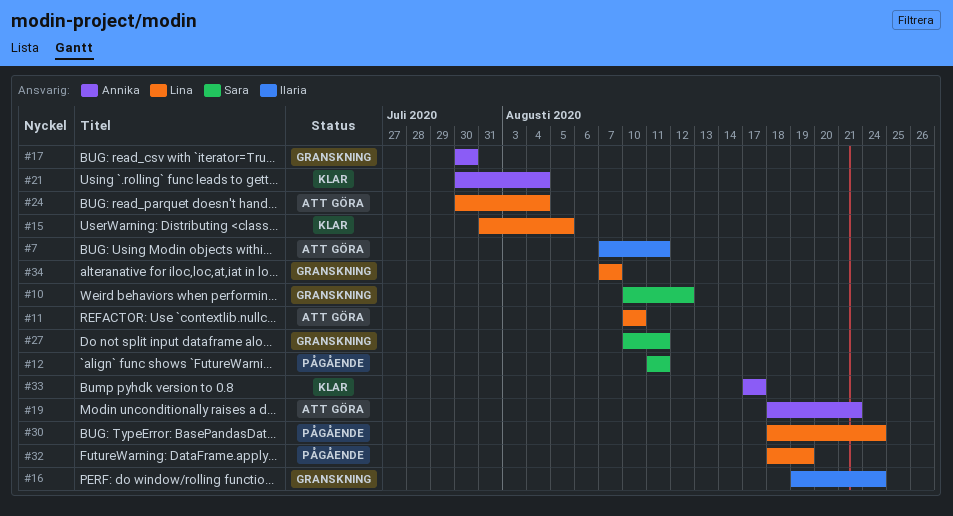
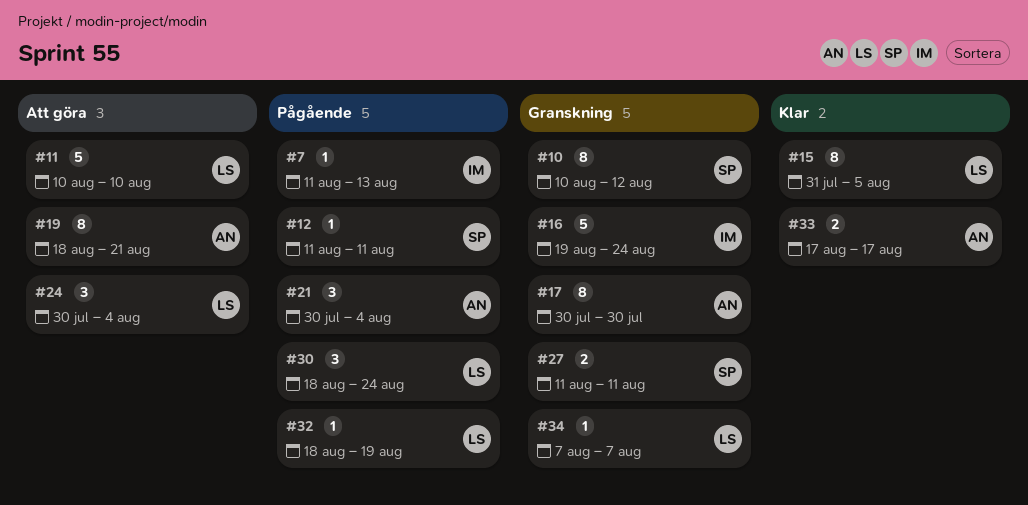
#7, status: Att göra -> Pågående
#7, start: Aug 7 -> Aug 11
#7, due: Aug 11 -> Aug 13
#21, status: Klar -> Pågående
#27, start: Aug 10 -> Aug 11

